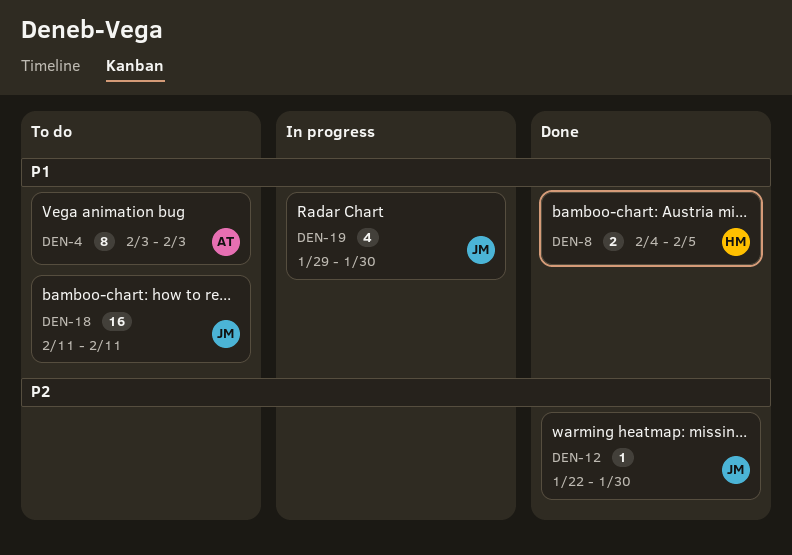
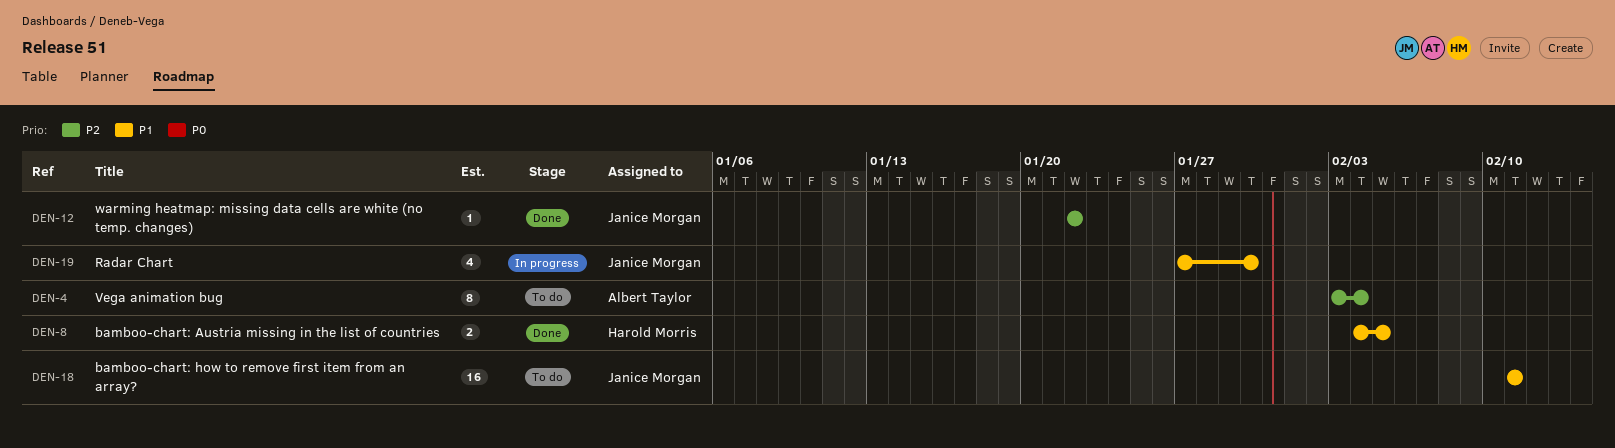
DEN-4, priority: P1 -> P2
DEN-4, due: Feb 3 -> Feb 4
DEN-12, due: Jan 30 -> Jan 22
DEN-19, start: Jan 29 -> Jan 27

